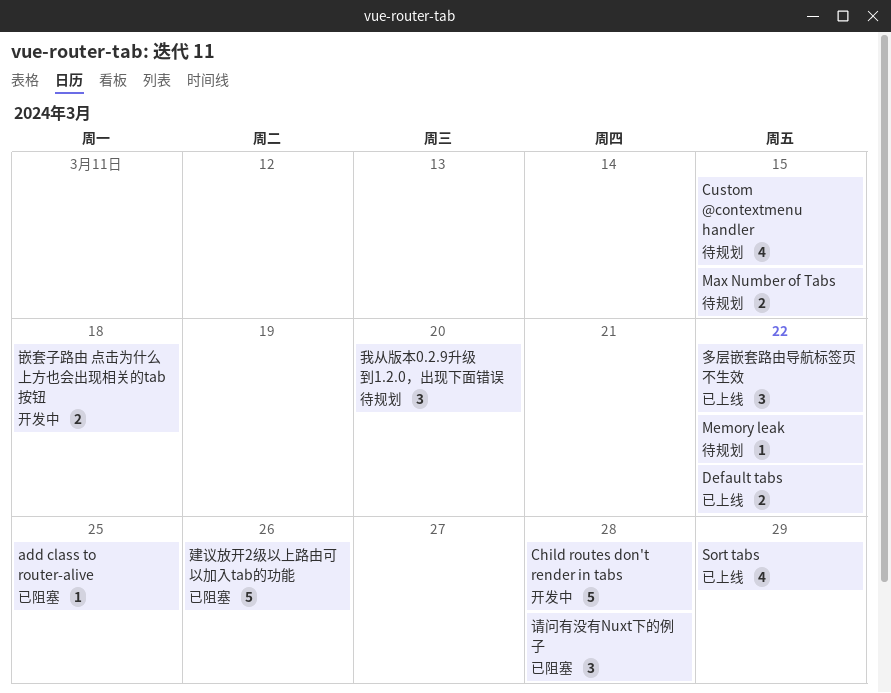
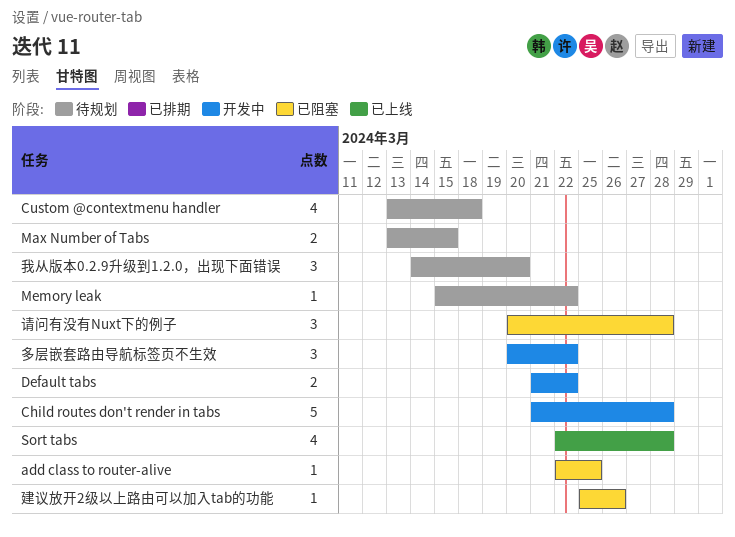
Custom @contextmenu handler, due: Mar 15 -> Mar 18
Default tabs, status: 已上线 -> 开发中
Sort tabs, due: Mar 29 -> Mar 28
多层嵌套路由导航标签页不生效, status: 已上线 -> 开发中
嵌套子路由 点击为什么上方也会出现相关的tab按钮: present -> none
建议放开2级以上路由可以加入tab的功能, estimate: 5 -> 1

